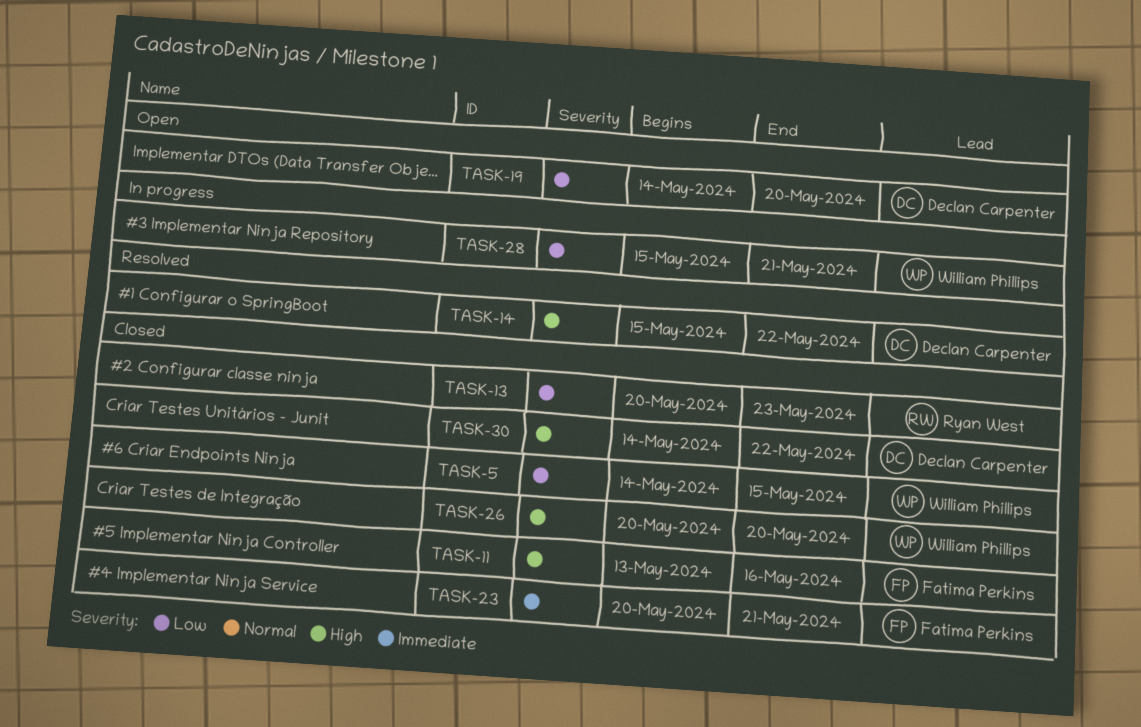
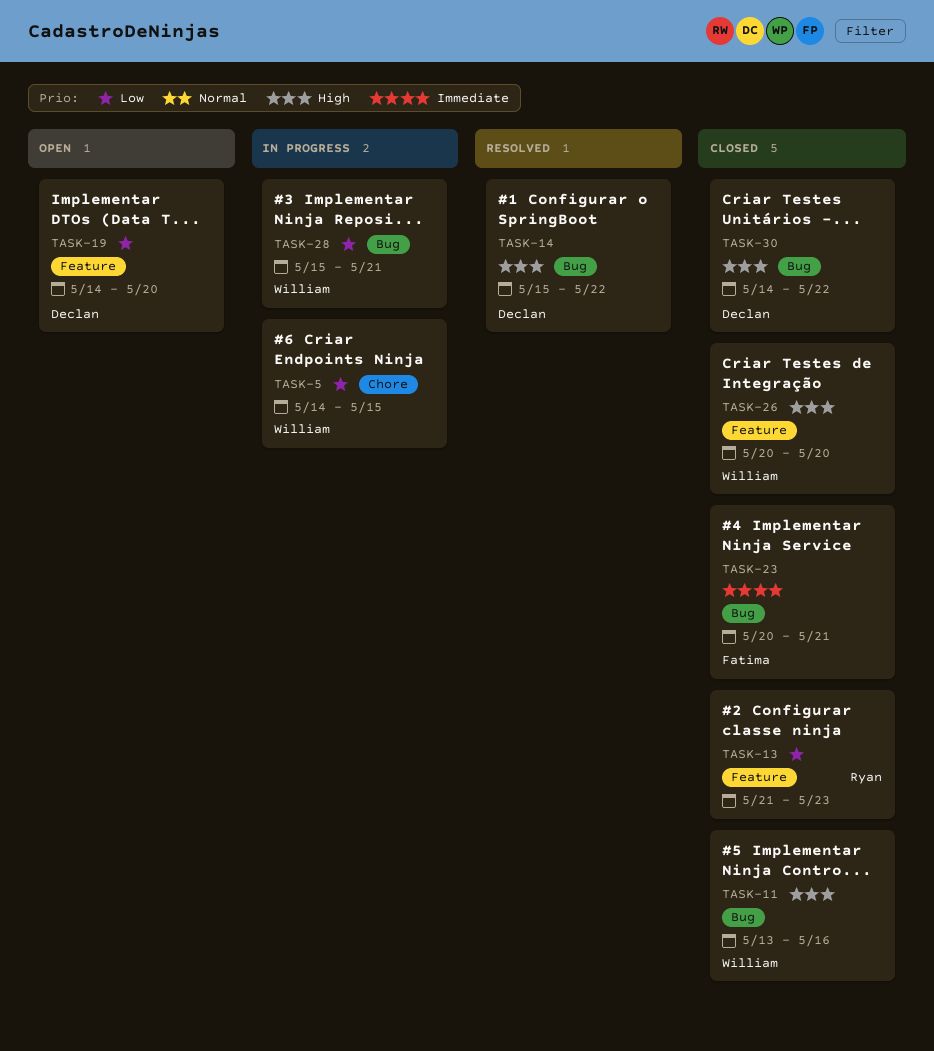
TASK-5, status: Closed -> In progress
TASK-11, owner: Fatima Perkins -> William Phillips
TASK-13, start: May 20 -> May 21

